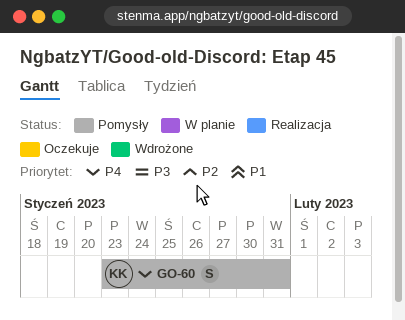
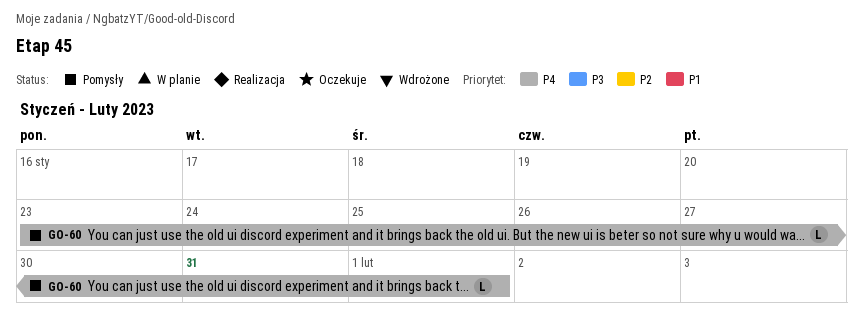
GO-60, estimate: S -> L
GO-60, due: Jan 31 -> Feb 1

